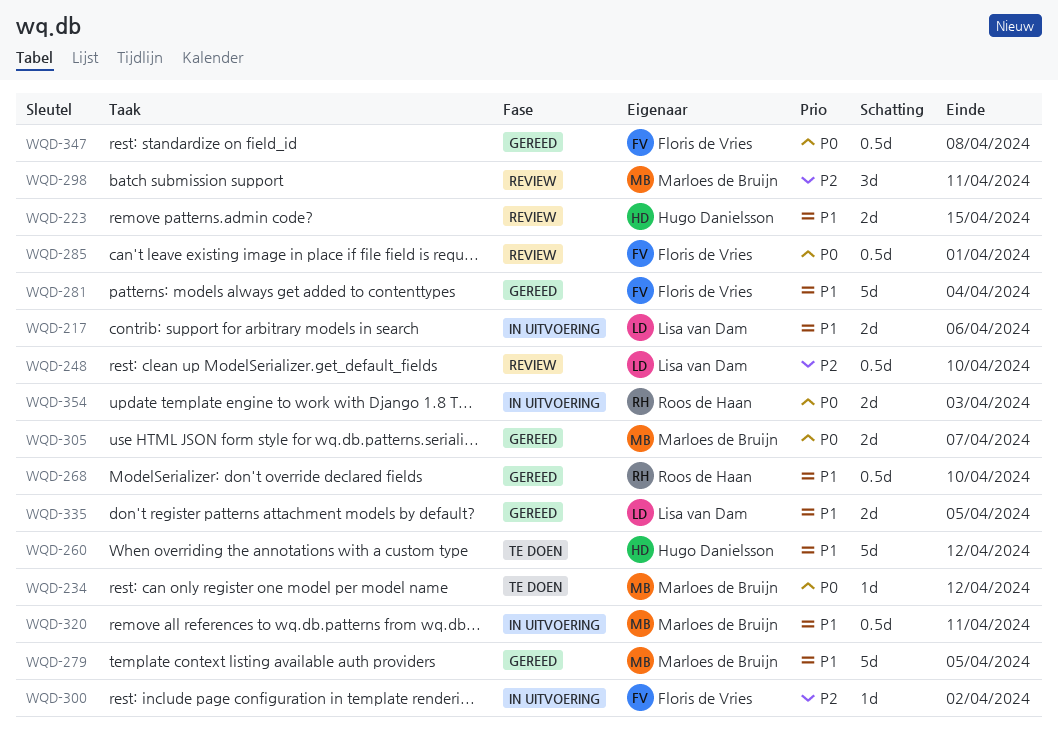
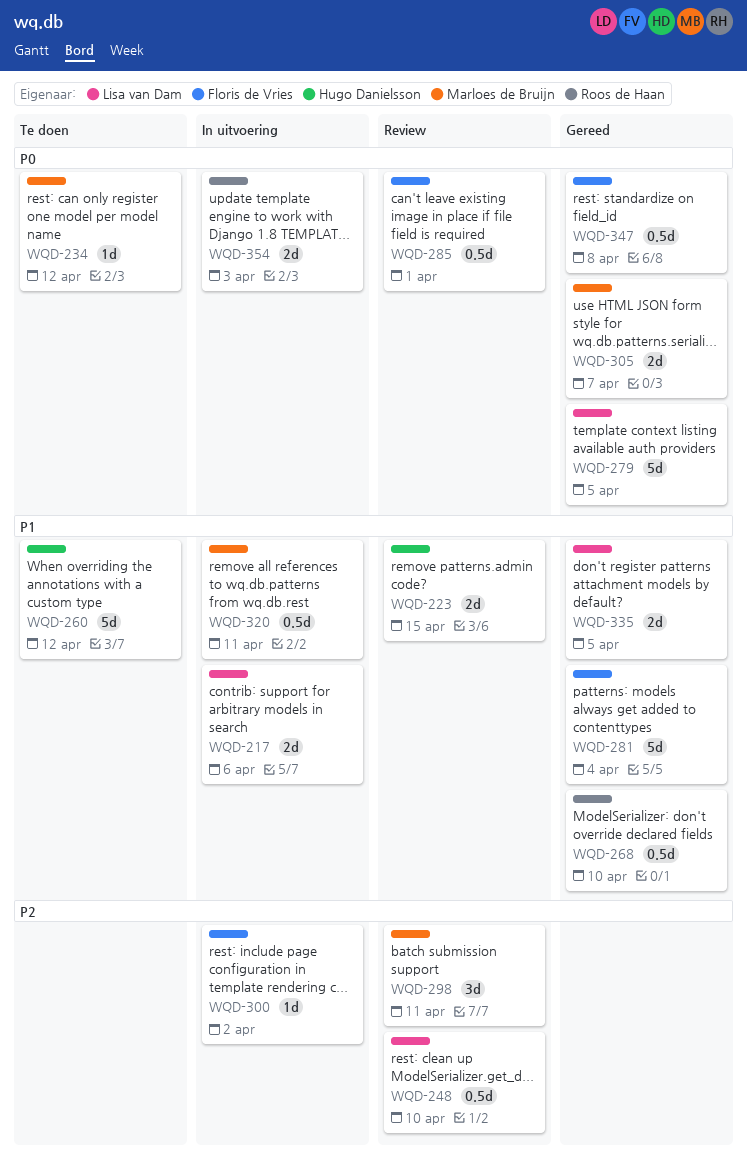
WQD-279, owner: Marloes de Bruijn -> Lisa van Dam
WQD-279, priority: P1 -> P0

